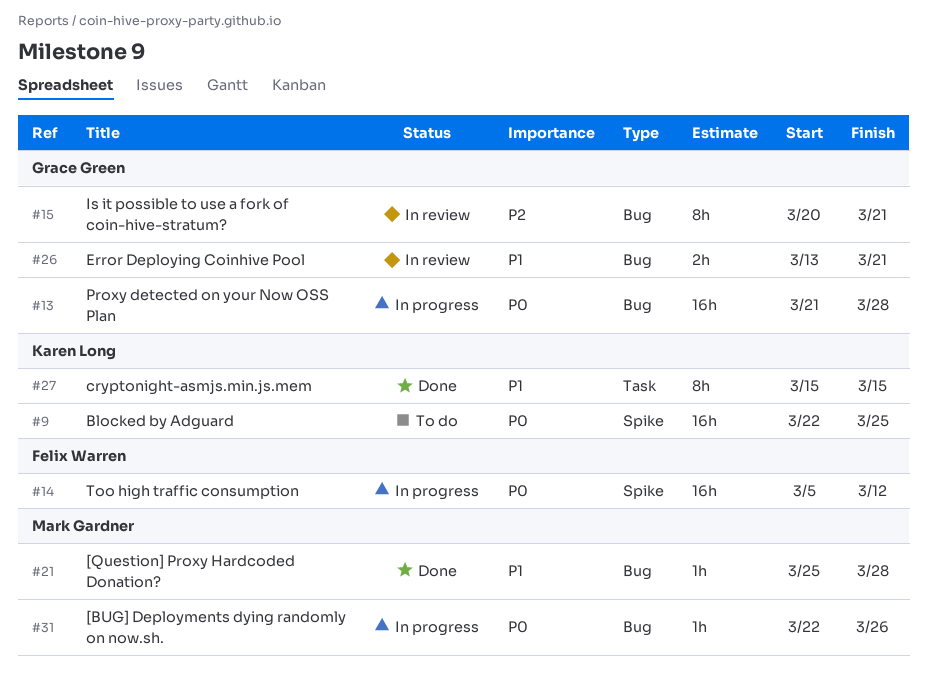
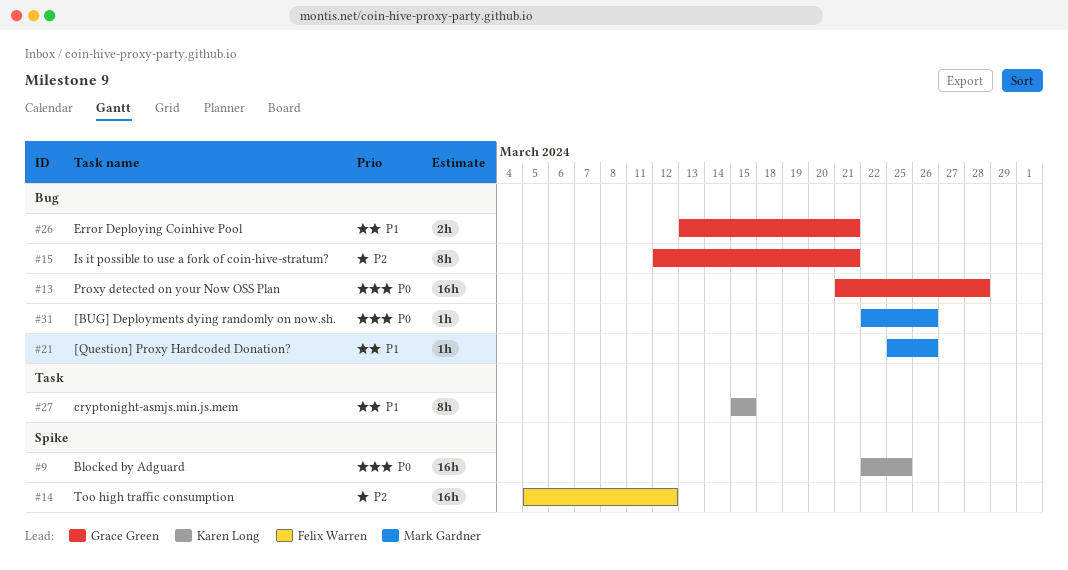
#14, priority: P0 -> P2
#15, start: Mar 20 -> Mar 12
#21, due: Mar 28 -> Mar 26

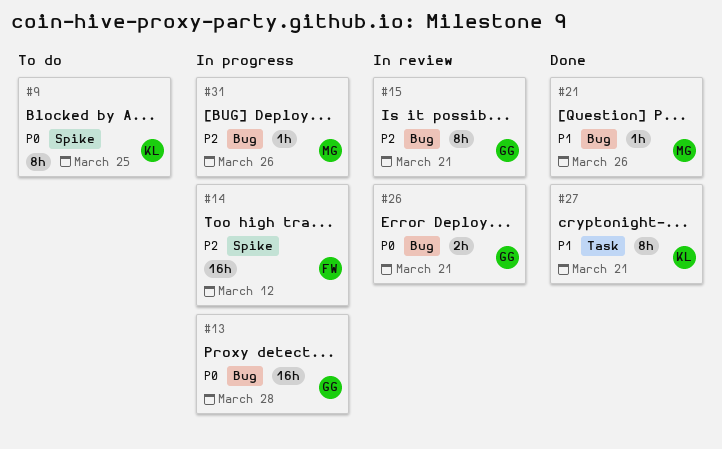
#9, estimate: 16h -> 8h
#26, priority: P1 -> P0
#27, due: Mar 15 -> Mar 21
#31, priority: P0 -> P2

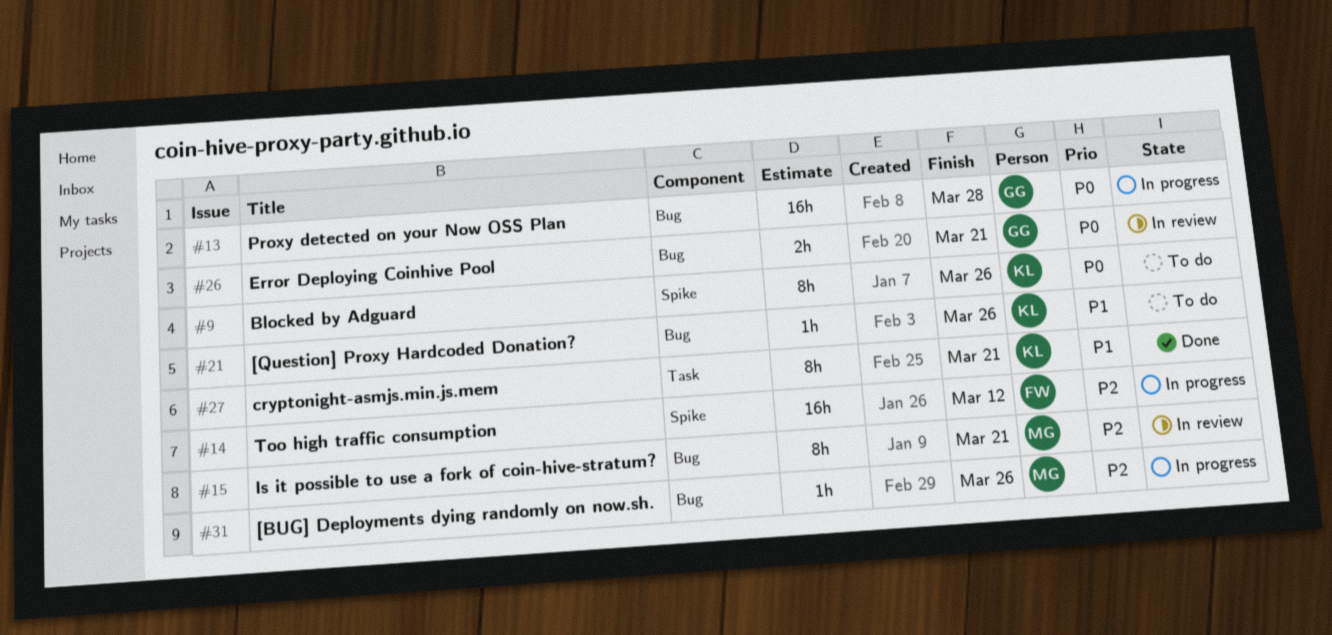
#9, due: Mar 25 -> Mar 26
#15, owner: GG -> MG
#21, status: Done -> To do
#21, owner: MG -> KL

